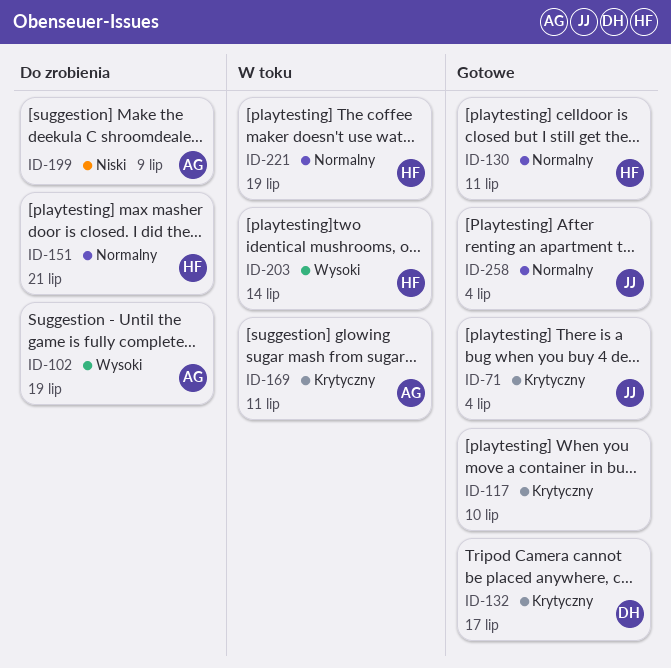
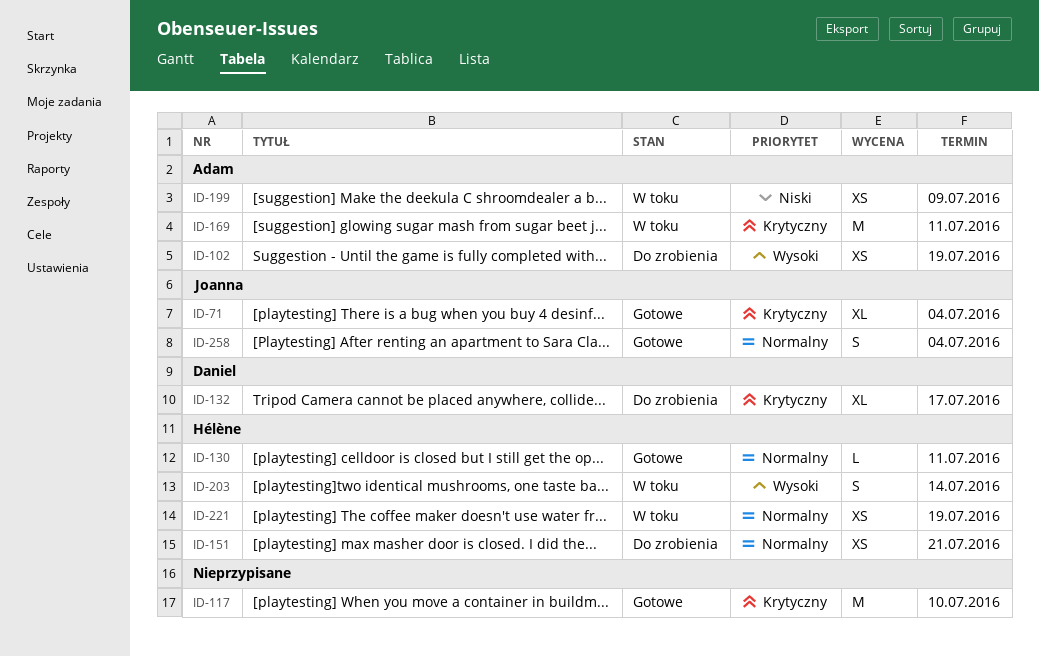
ID-132, status: Gotowe -> Do zrobienia
ID-199, status: Do zrobienia -> W toku

